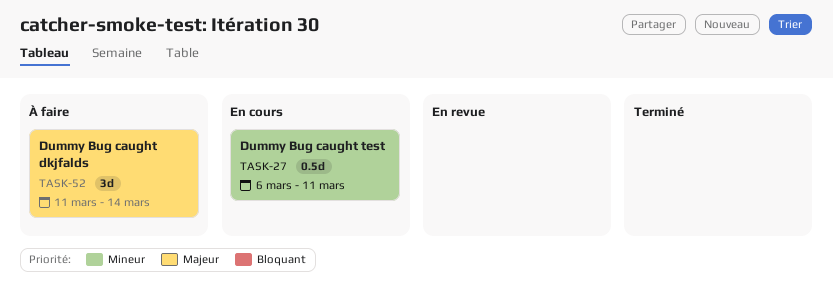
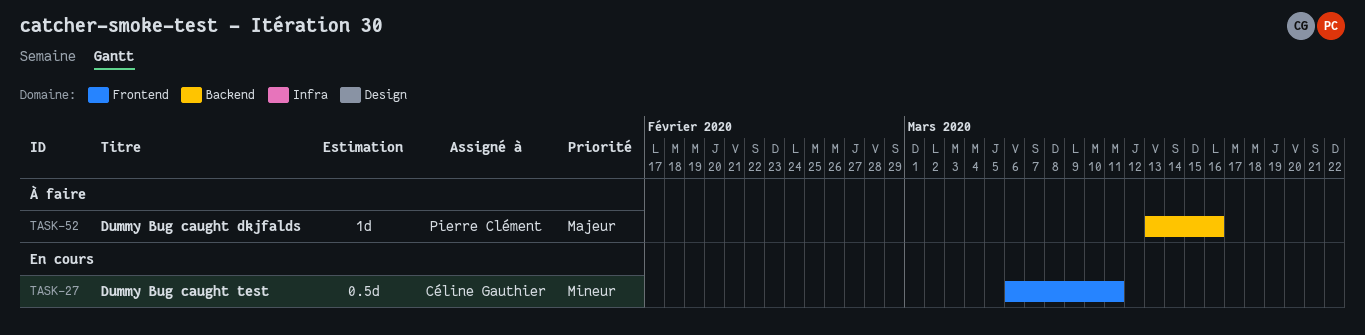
TASK-52, estimate: 3d -> 1d
TASK-52, start: Mar 11 -> Mar 13
TASK-52, due: Mar 14 -> Mar 16

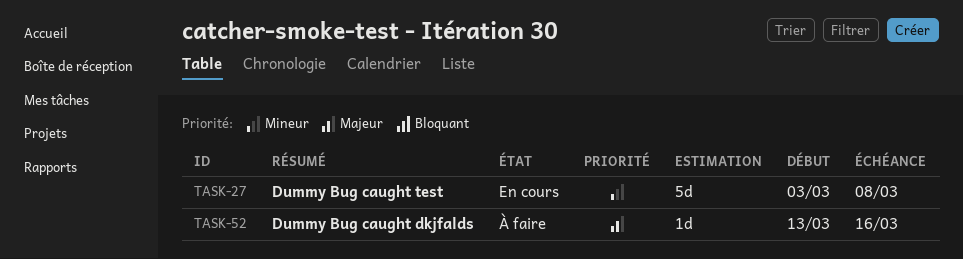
TASK-27, estimate: 0.5d -> 5d
TASK-27, start: Mar 6 -> Mar 3
TASK-27, due: Mar 11 -> Mar 8

